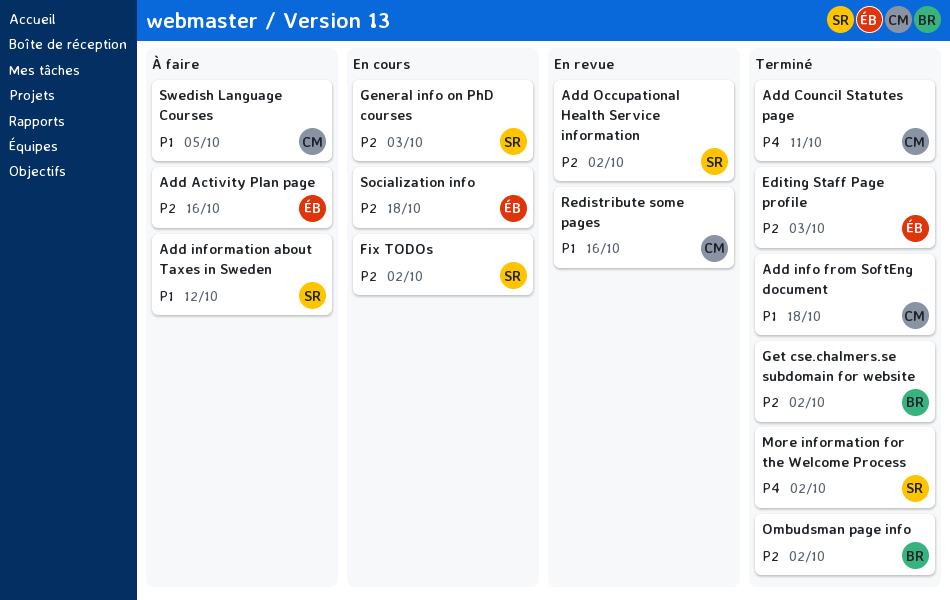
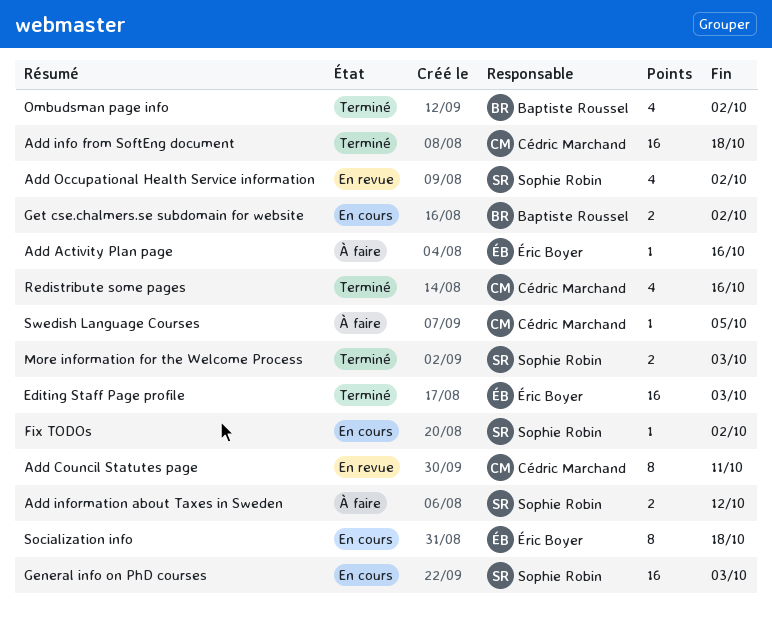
Add Council Statutes page, status: Terminé -> En revue
Get cse.chalmers.se subdomain for website, status: Terminé -> En cours
More information for the Welcome Process, due: Oct 2 -> Oct 3
Redistribute some pages, status: En revue -> Terminé

